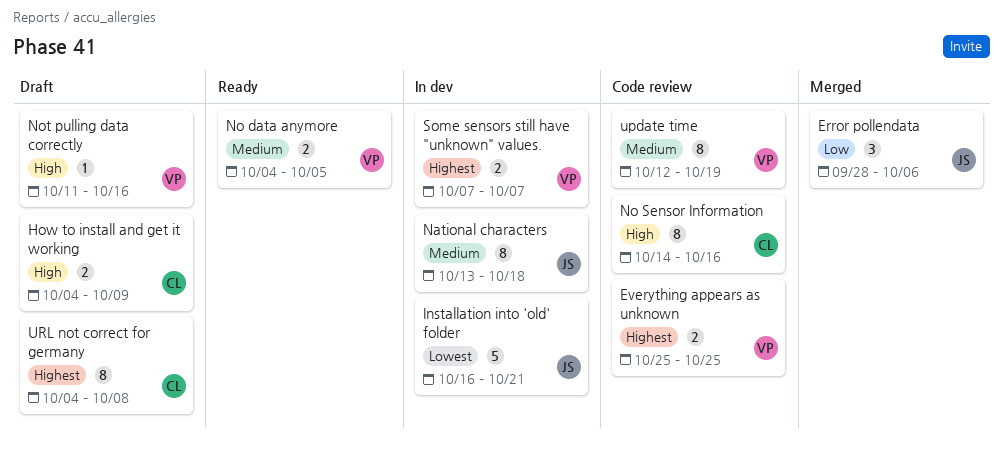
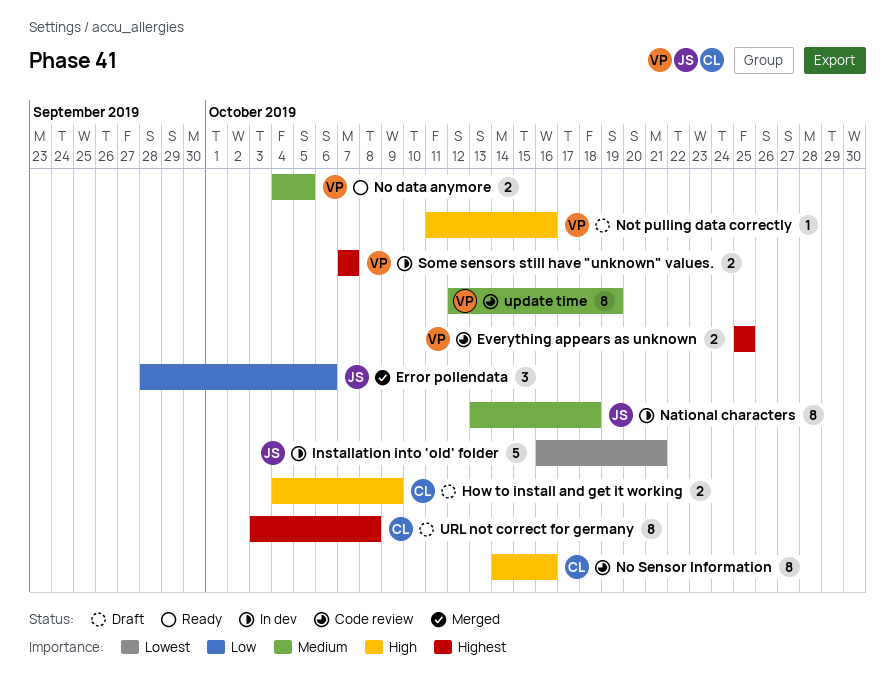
URL not correct for germany, start: Oct 4 -> Oct 3

